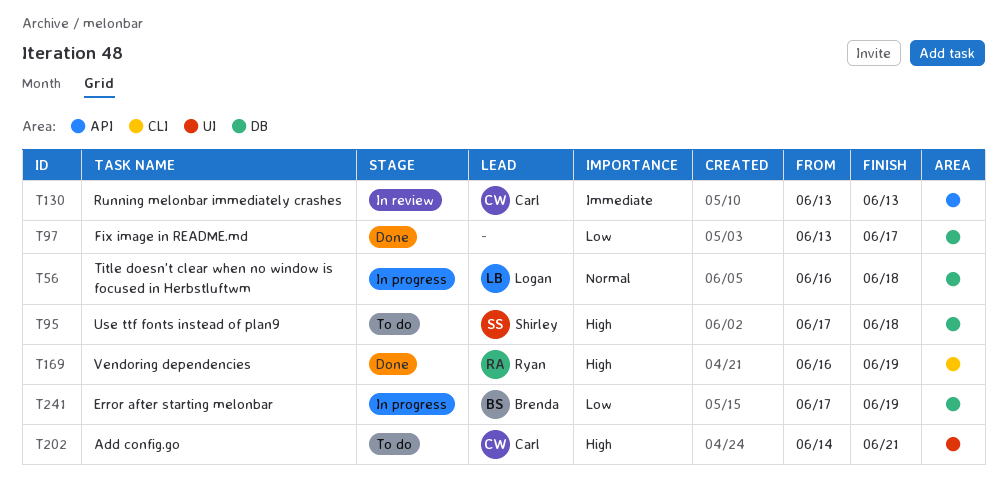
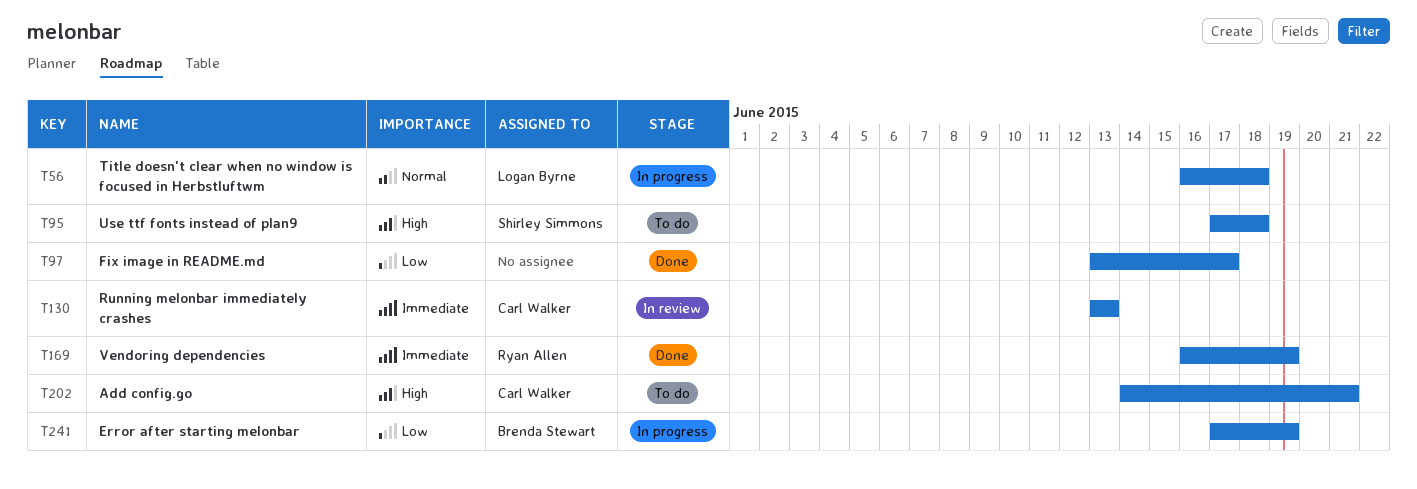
T169, priority: High -> Immediate

